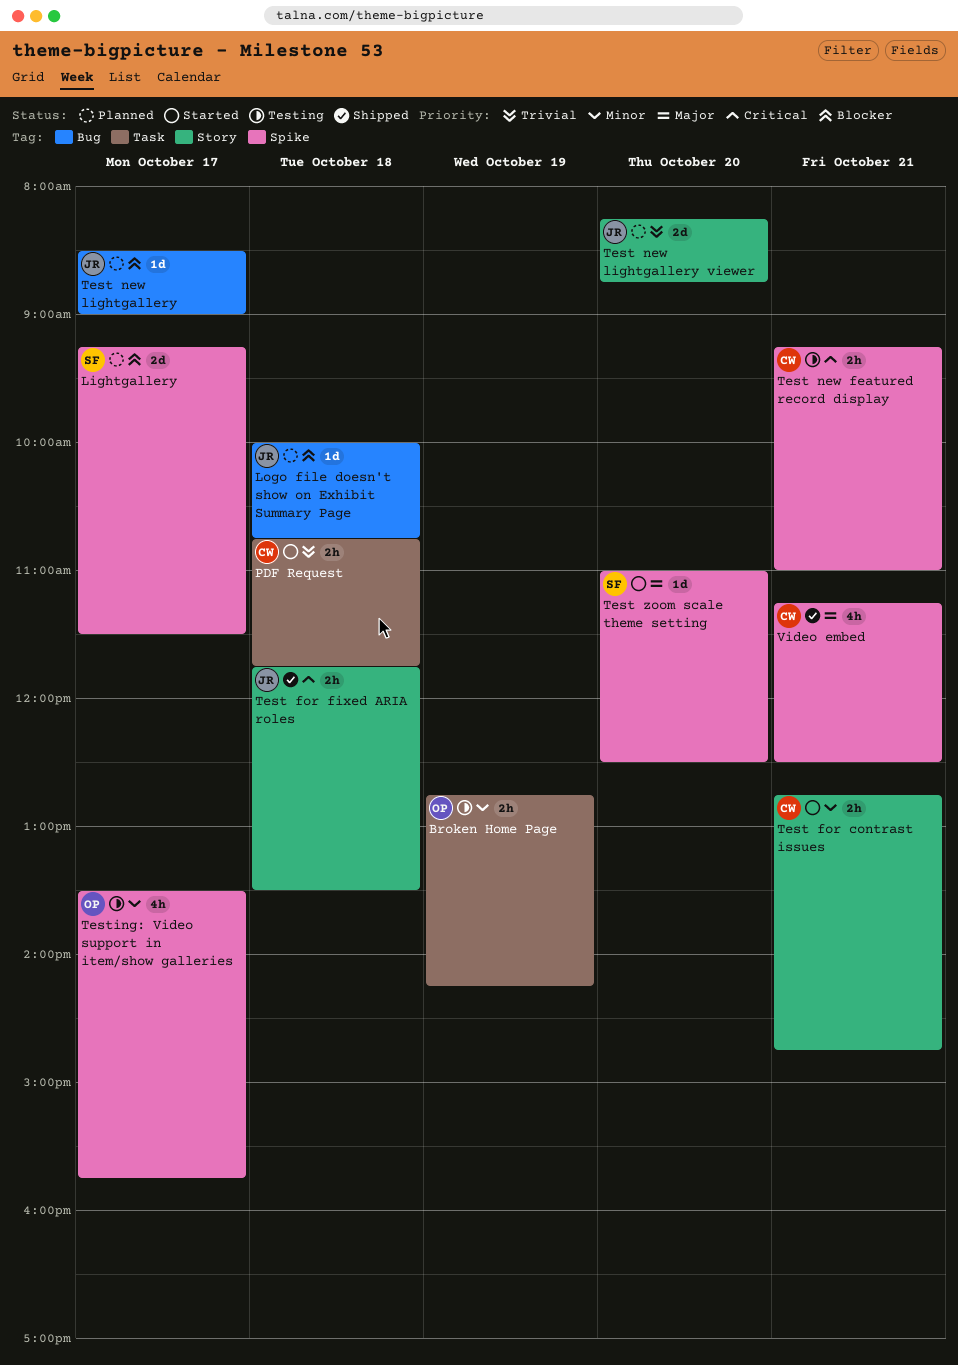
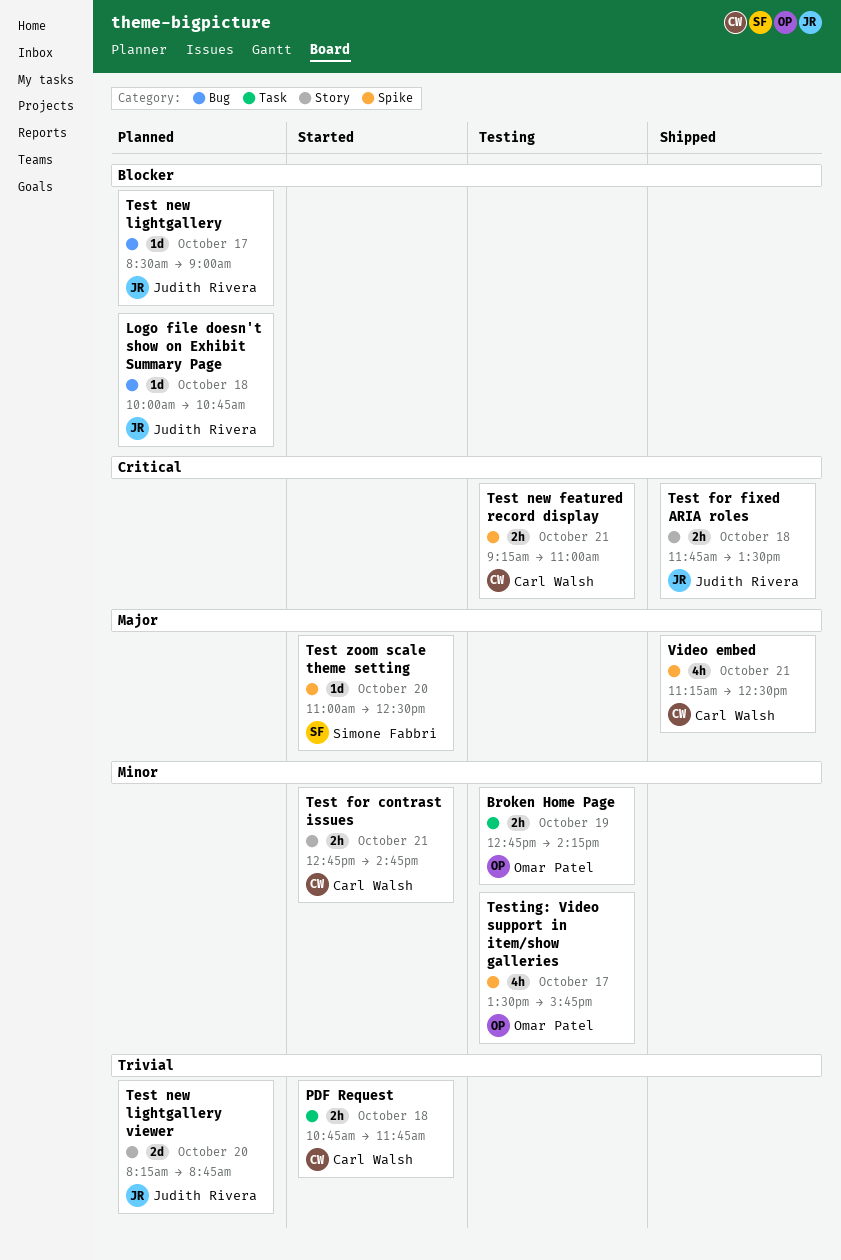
Lightgallery: present -> none

